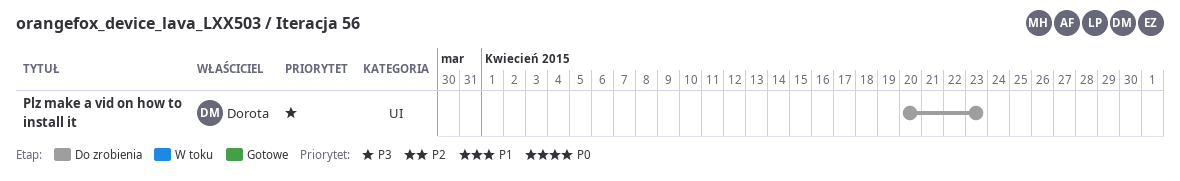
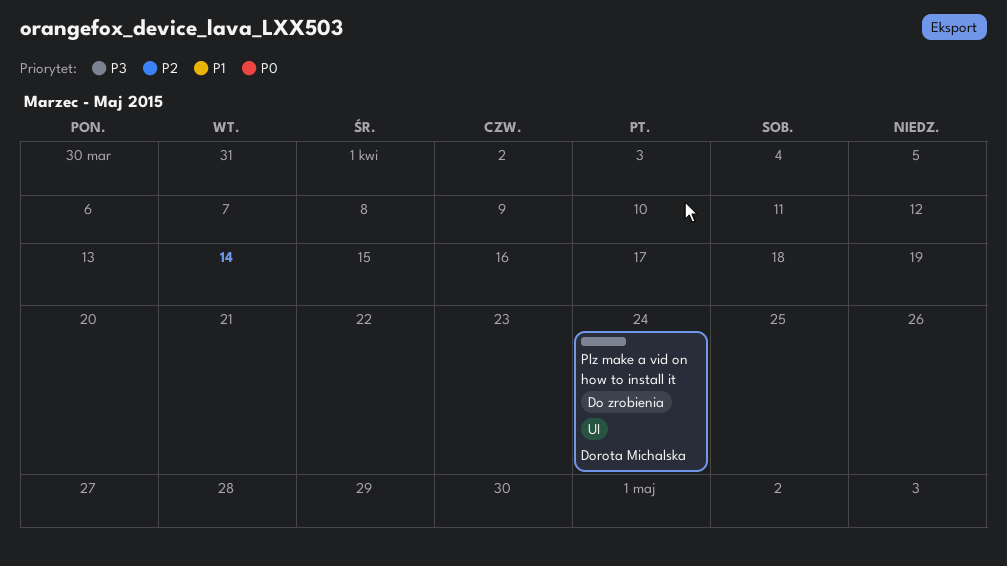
Plz make a vid on how to install it, due: Apr 23 -> Apr 24

